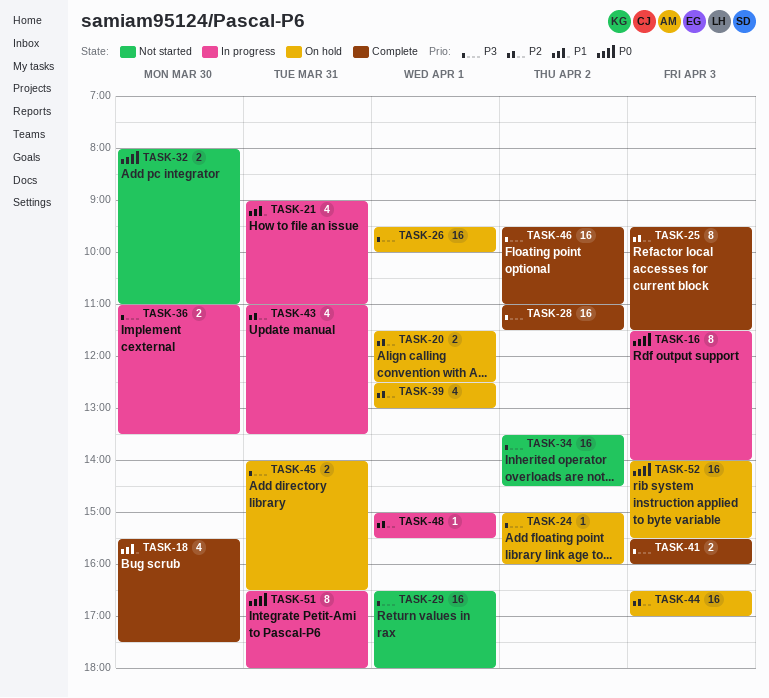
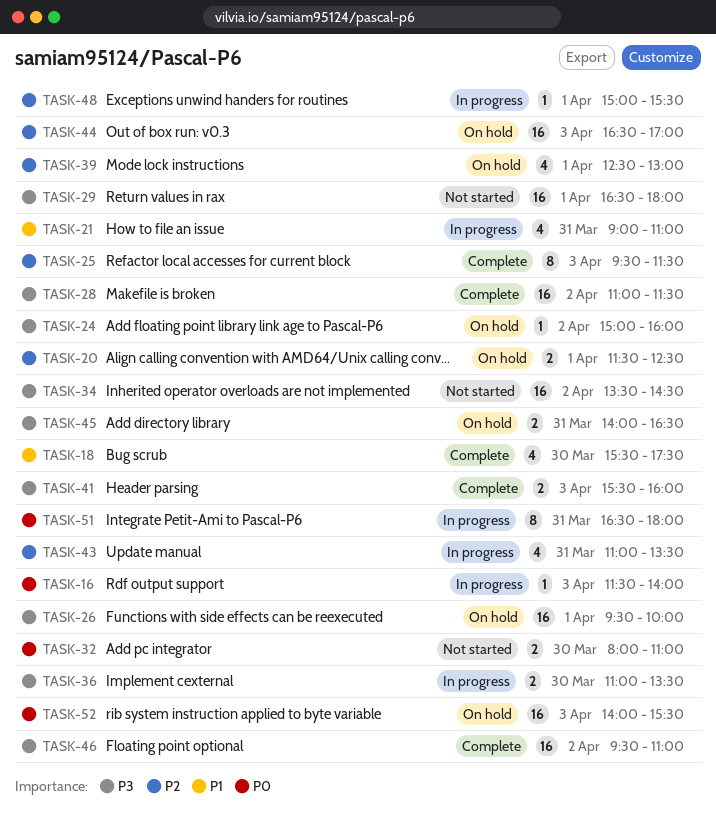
TASK-16, estimate: 8 -> 1

